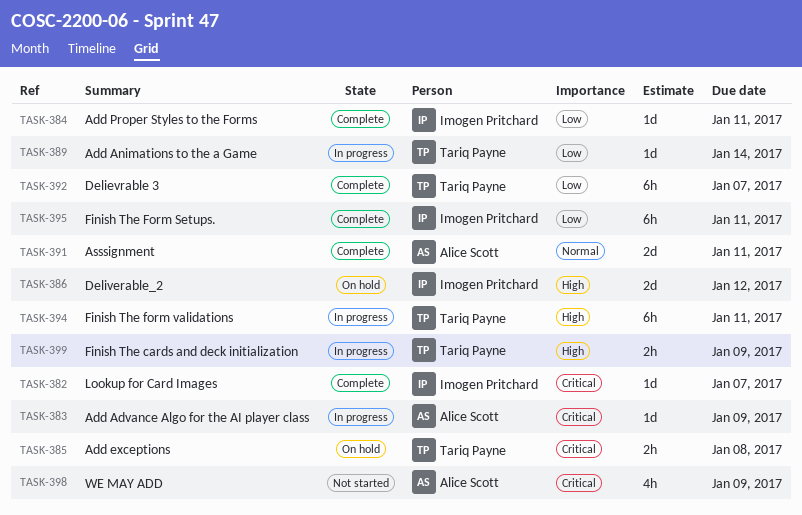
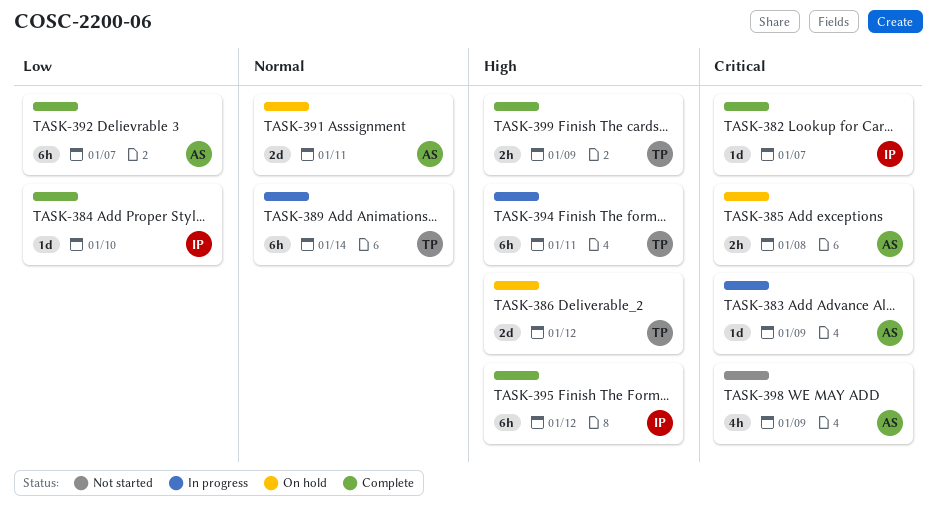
TASK-384, due: Jan 11 -> Jan 10
TASK-385, owner: Tariq Payne -> Alice Scott
TASK-386, owner: Imogen Pritchard -> Tariq Payne
TASK-389, priority: Low -> Normal
TASK-389, estimate: 1d -> 6h
TASK-391, status: Complete -> On hold
TASK-392, owner: Tariq Payne -> Alice Scott
TASK-395, priority: Low -> High
TASK-395, due: Jan 11 -> Jan 12
TASK-399, status: In progress -> Complete

